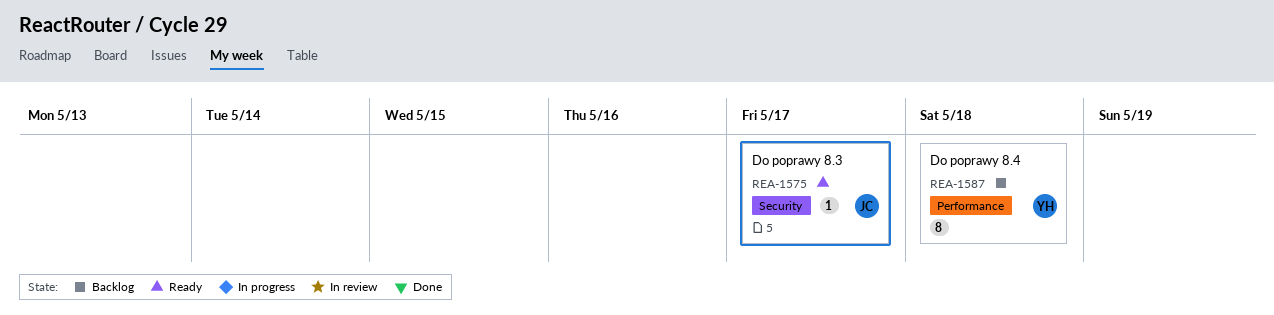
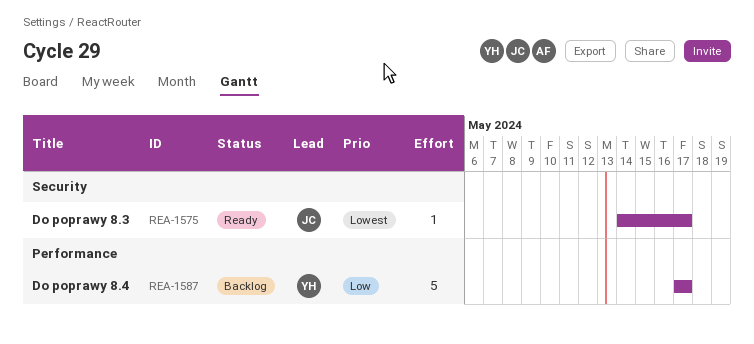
REA-1587, estimate: 8 -> 5
REA-1587, due: May 18 -> May 17

